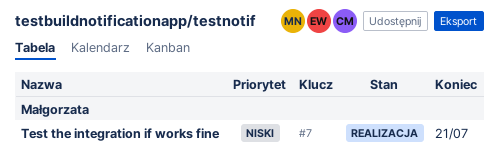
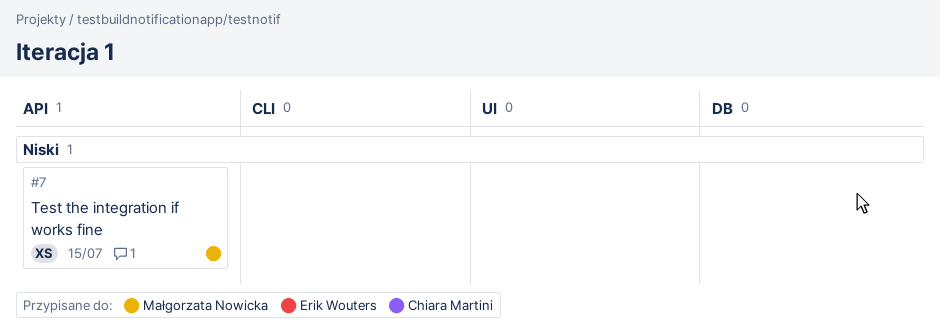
#7, due: Jul 21 -> Jul 15

